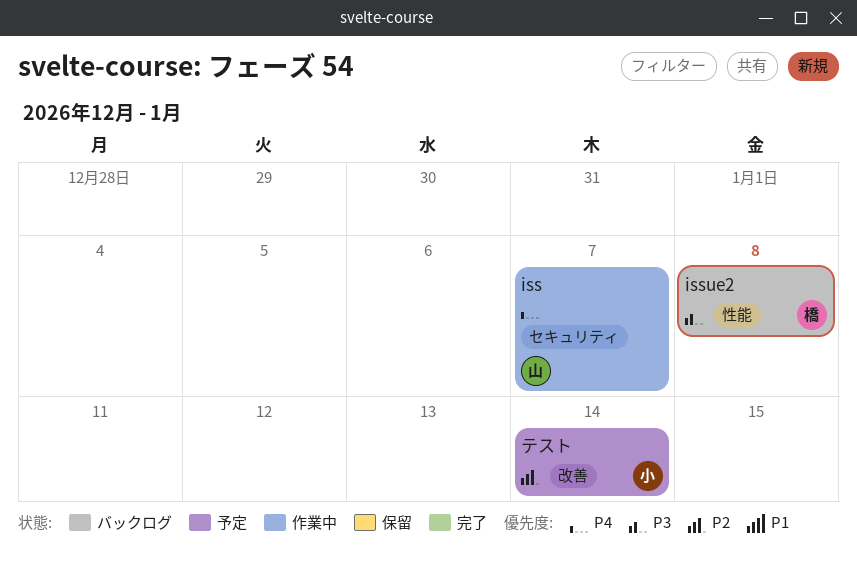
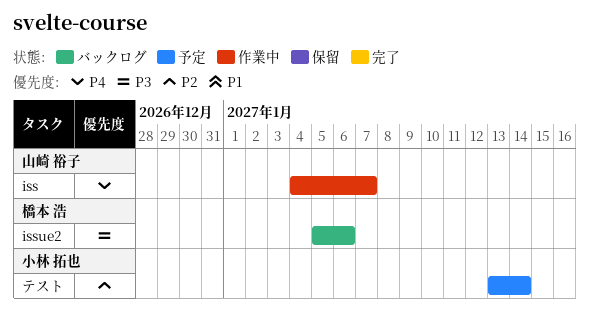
issue2, due: Jan 8 -> Jan 6

